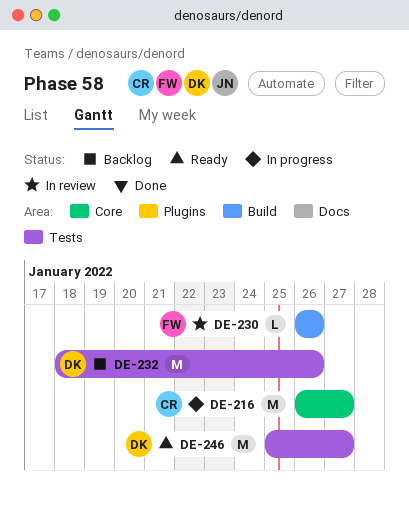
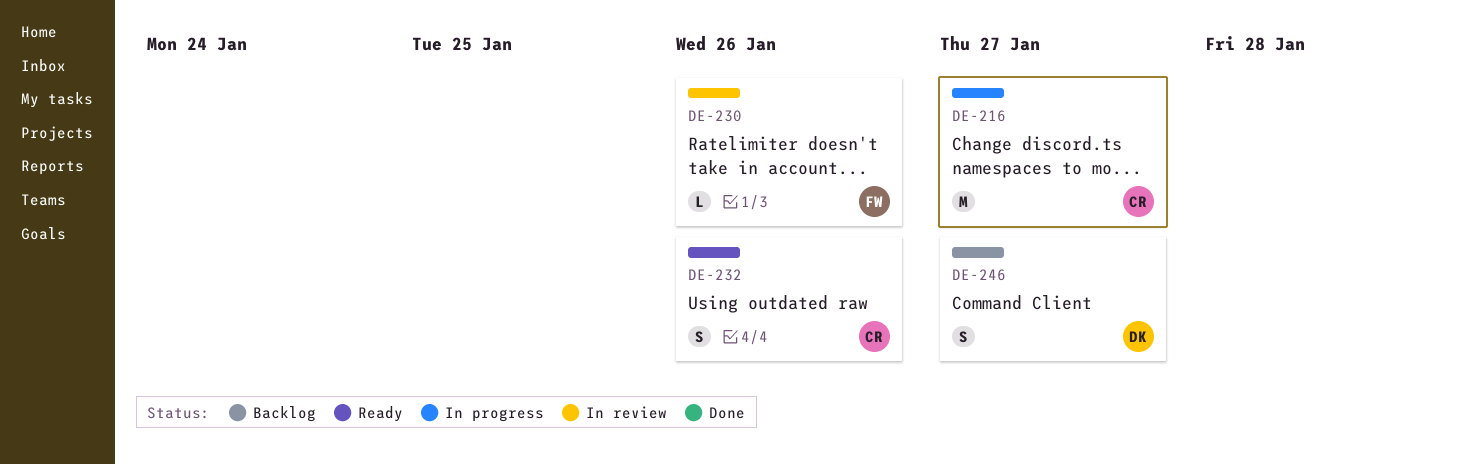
DE-232, status: Backlog -> Ready
DE-232, owner: DK -> CR
DE-232, estimate: M -> S
DE-246, status: Ready -> Backlog
DE-246, estimate: M -> S

